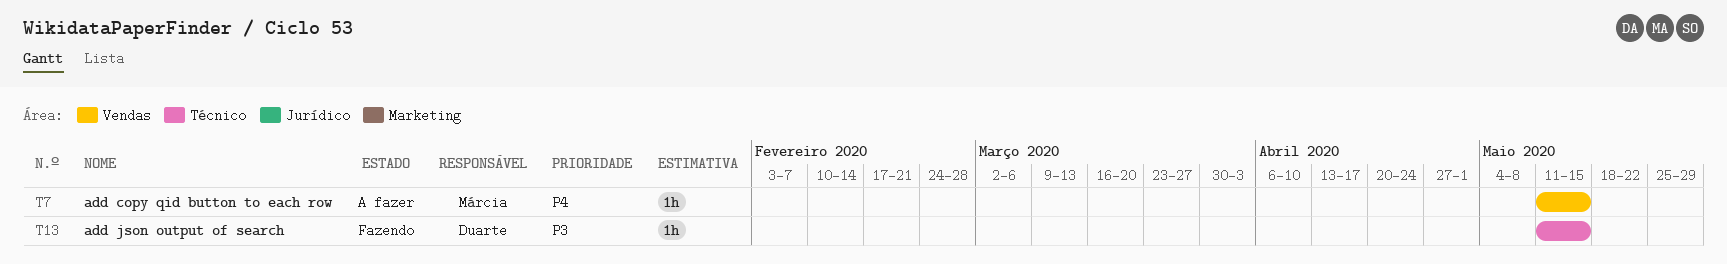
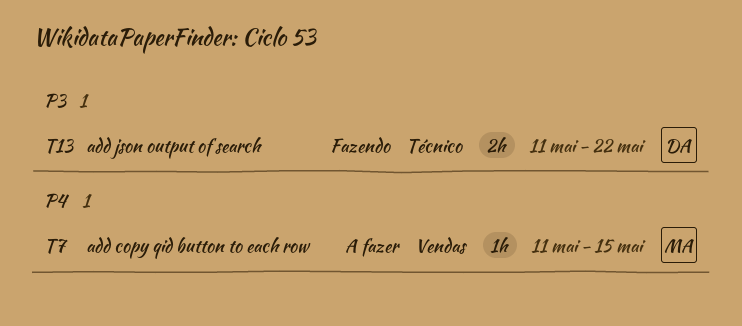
T13, estimate: 1h -> 2h
T13, due: May 15 -> May 22

